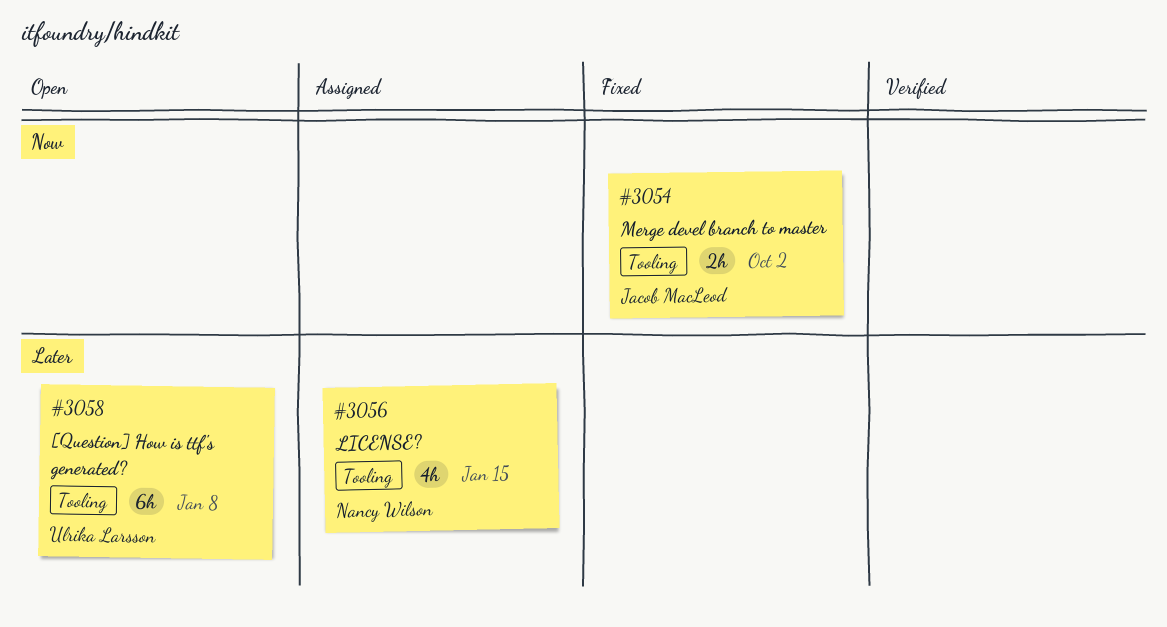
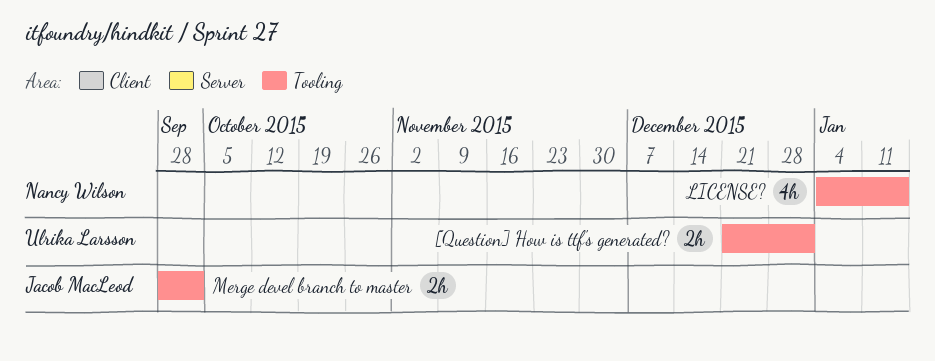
[Question] How is ttf's generated?, estimate: 6h -> 2h
[Question] How is ttf's generated?, due: Jan 8 -> Jan 1

